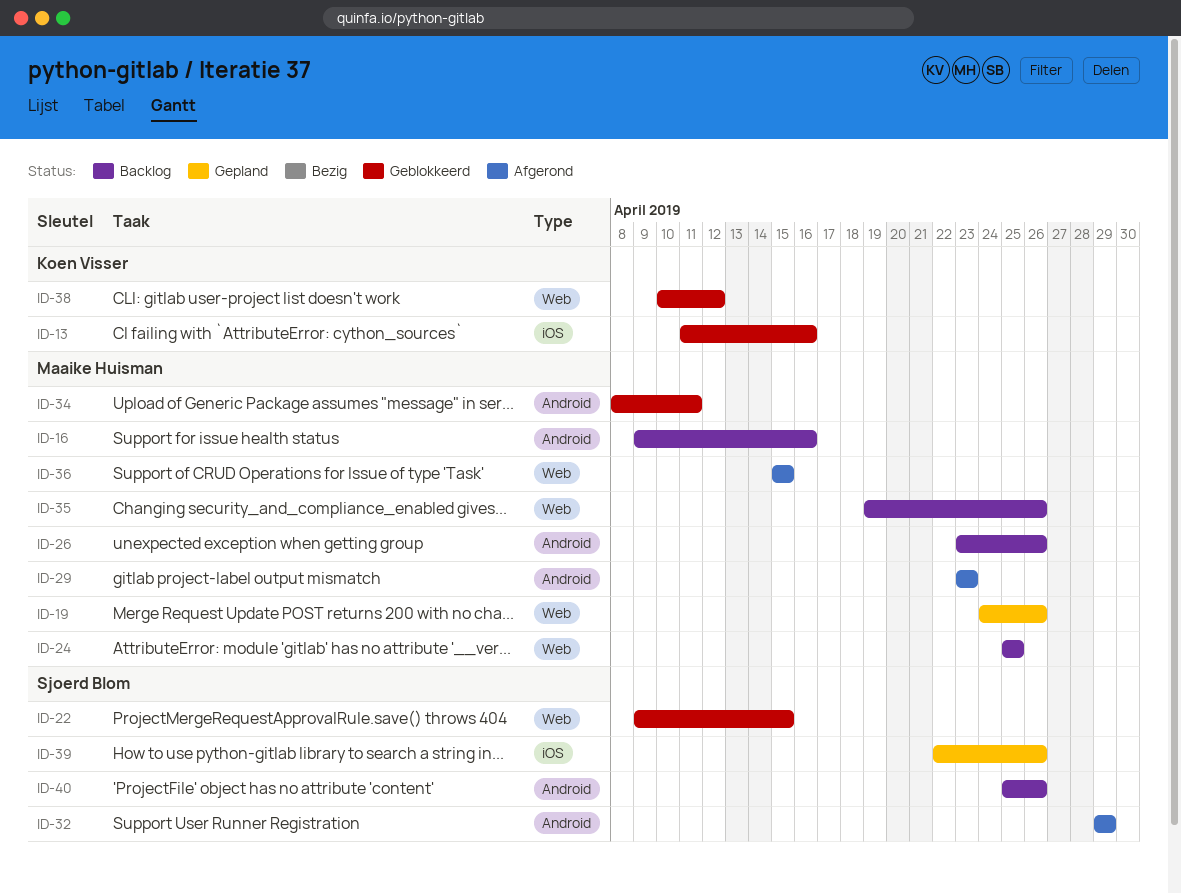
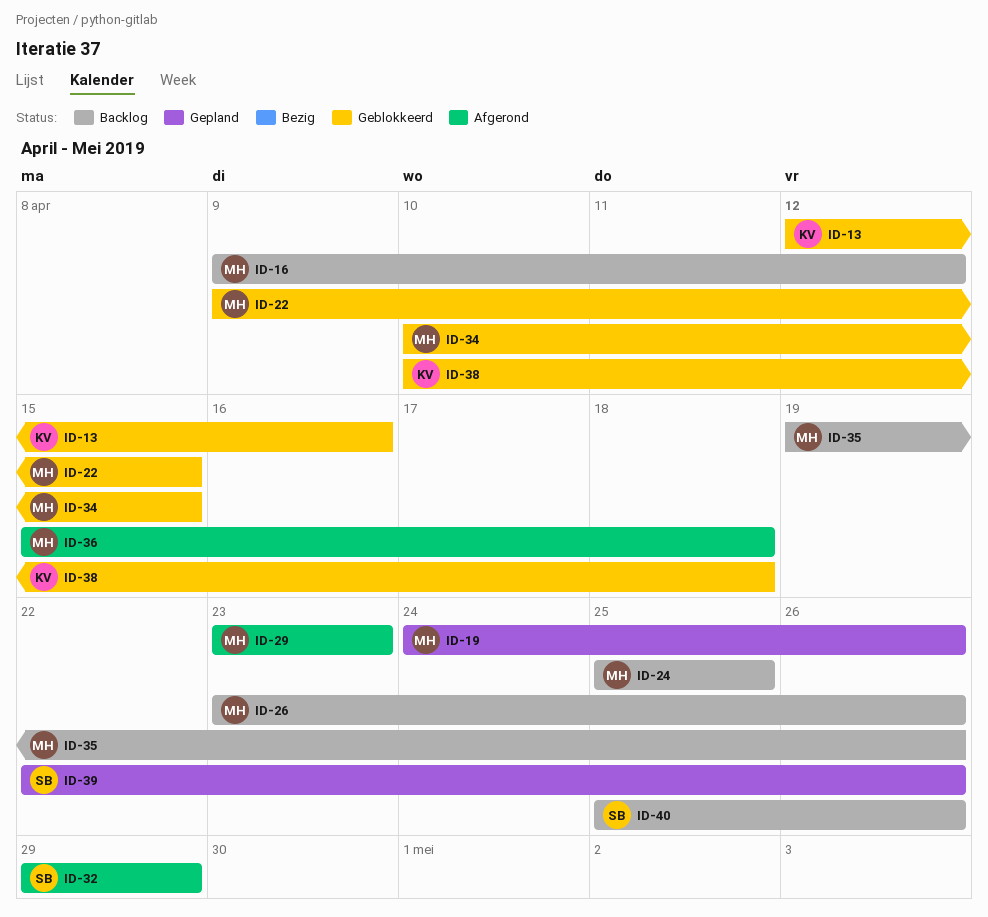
ID-13, start: Apr 11 -> Apr 12
ID-16, due: Apr 16 -> Apr 12
ID-22, owner: Sjoerd Blom -> Maaike Huisman
ID-34, start: Apr 8 -> Apr 10
ID-34, due: Apr 11 -> Apr 15
ID-36, due: Apr 15 -> Apr 18
ID-38, due: Apr 12 -> Apr 18

